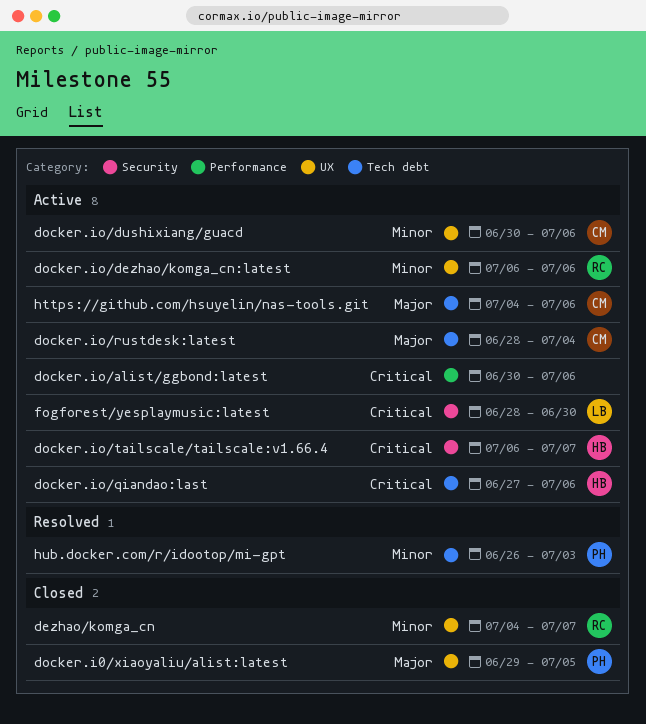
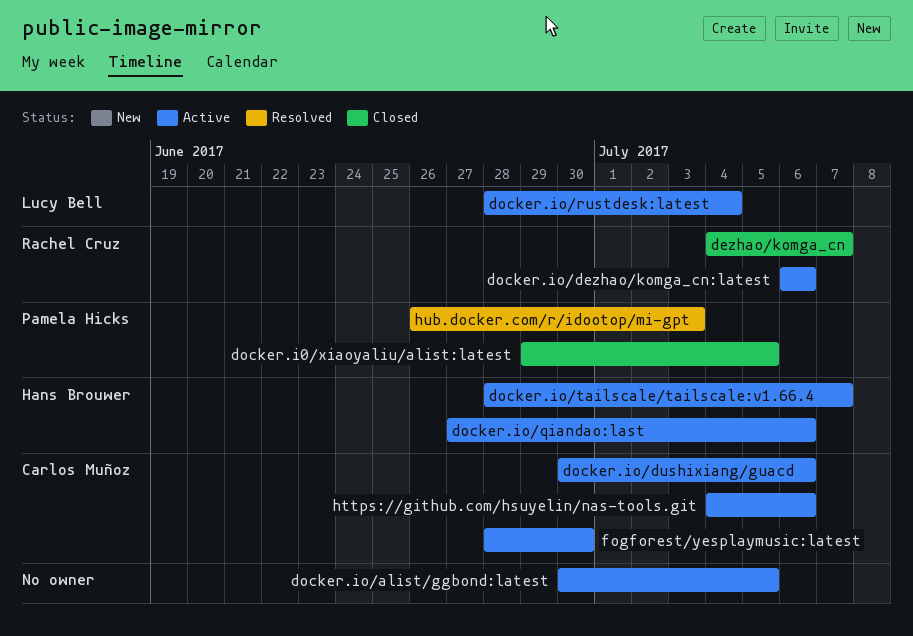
docker.io/alist/ggbond:latest, due: Jul 6 -> Jul 5
docker.io/rustdesk:latest, owner: Carlos Muñoz -> Lucy Bell
docker.io/tailscale/tailscale:v1.66.4, start: Jul 6 -> Jun 28
fogforest/yesplaymusic:latest, owner: Lucy Bell -> Carlos Muñoz

